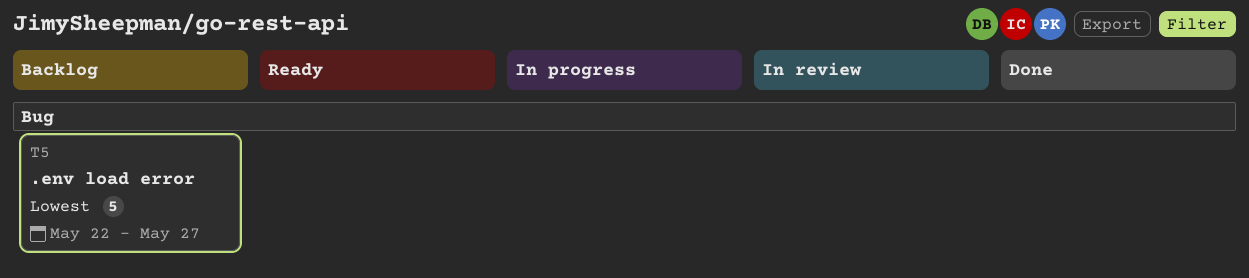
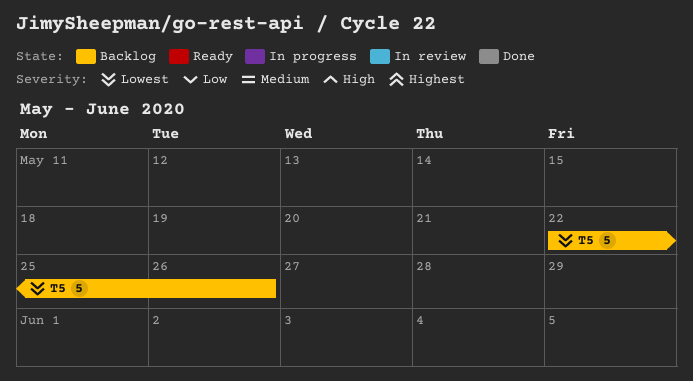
T5, due: May 27 -> May 26

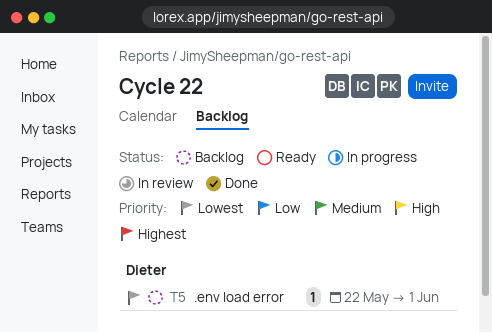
T5, estimate: 5 -> 1
T5, due: May 26 -> Jun 1

